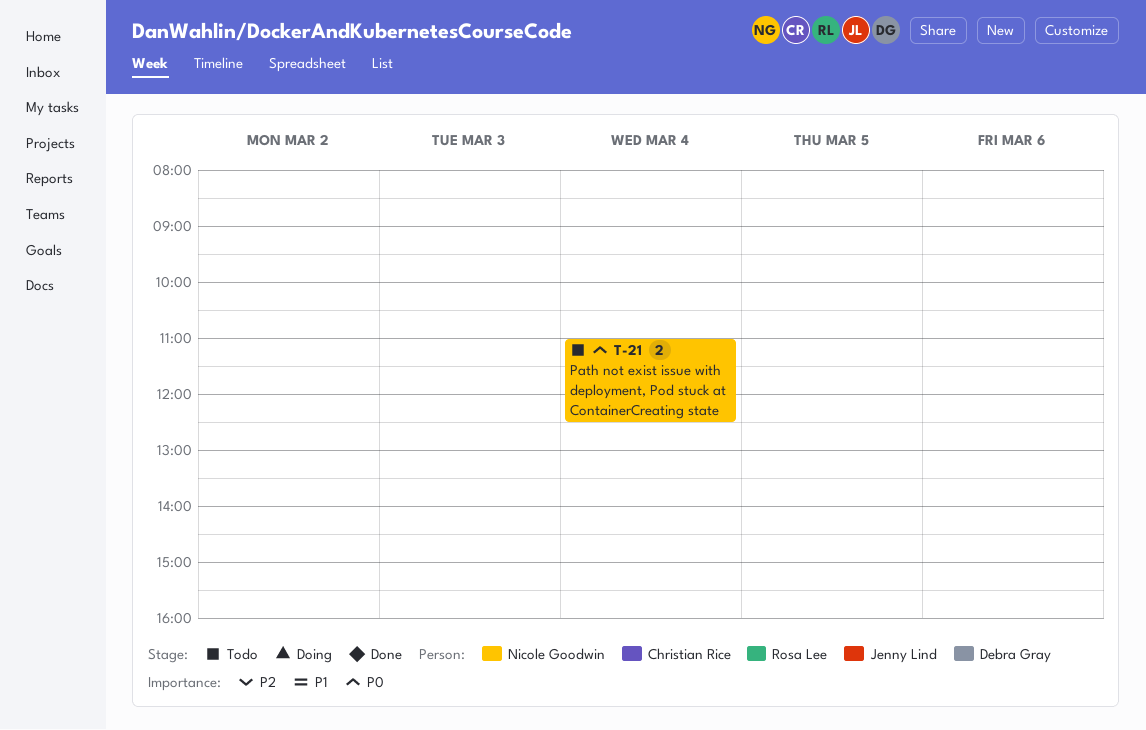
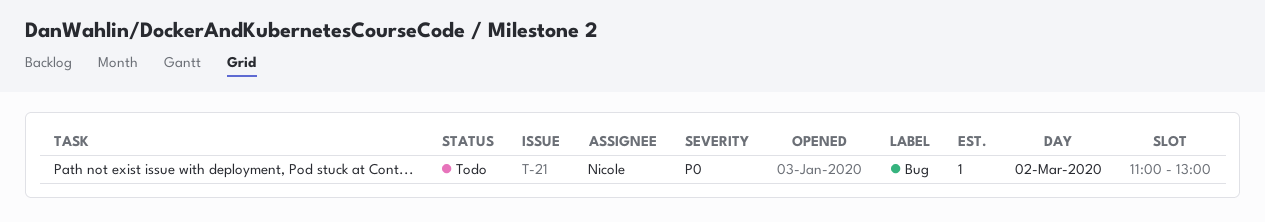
T-21, estimate: 2 -> 1
T-21, day: Mar 4 -> Mar 2
T-21, ends: 12:30 -> 13:00

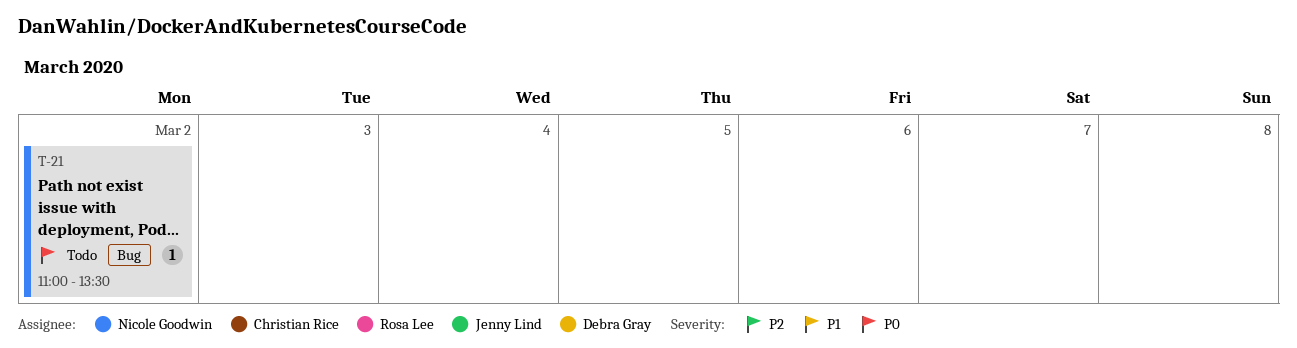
T-21, ends: 13:00 -> 13:30

